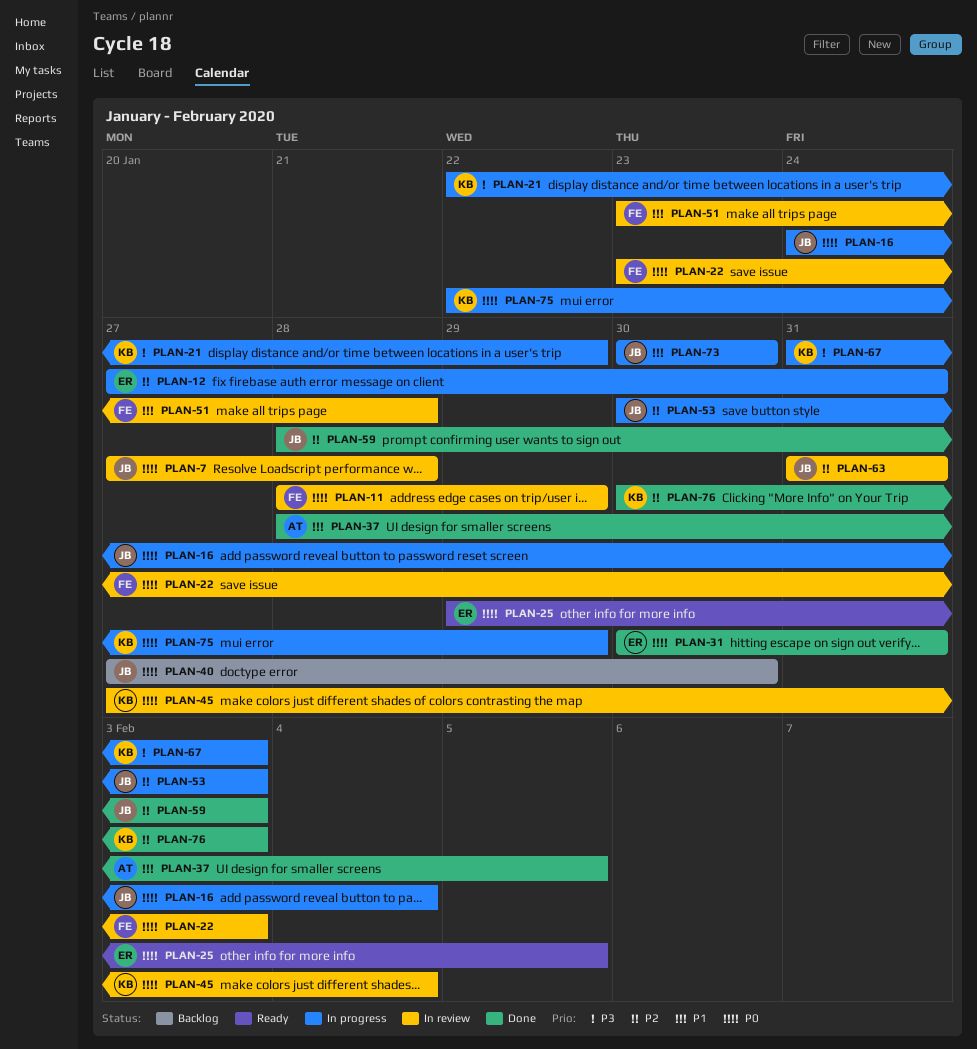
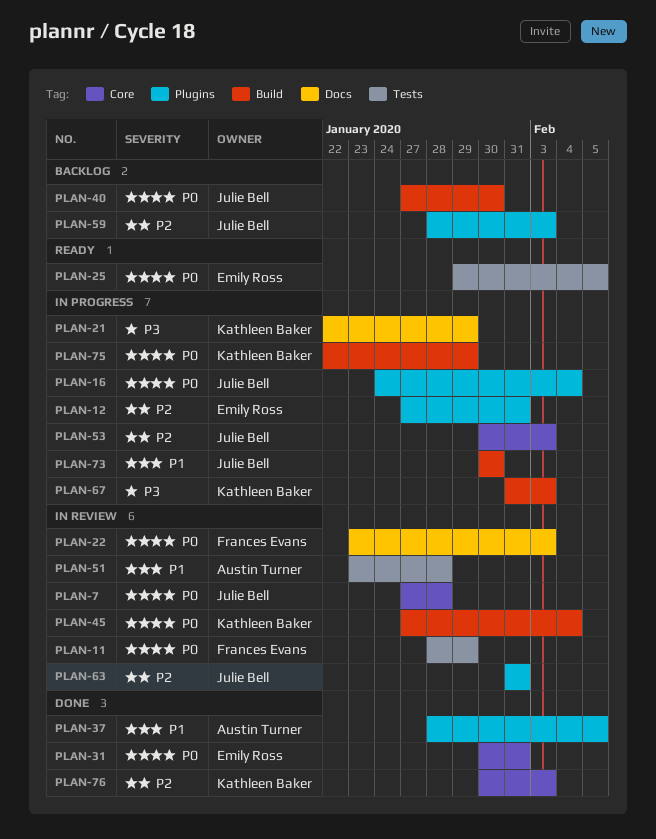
PLAN-51, owner: Frances Evans -> Austin Turner
PLAN-59, status: Done -> Backlog

